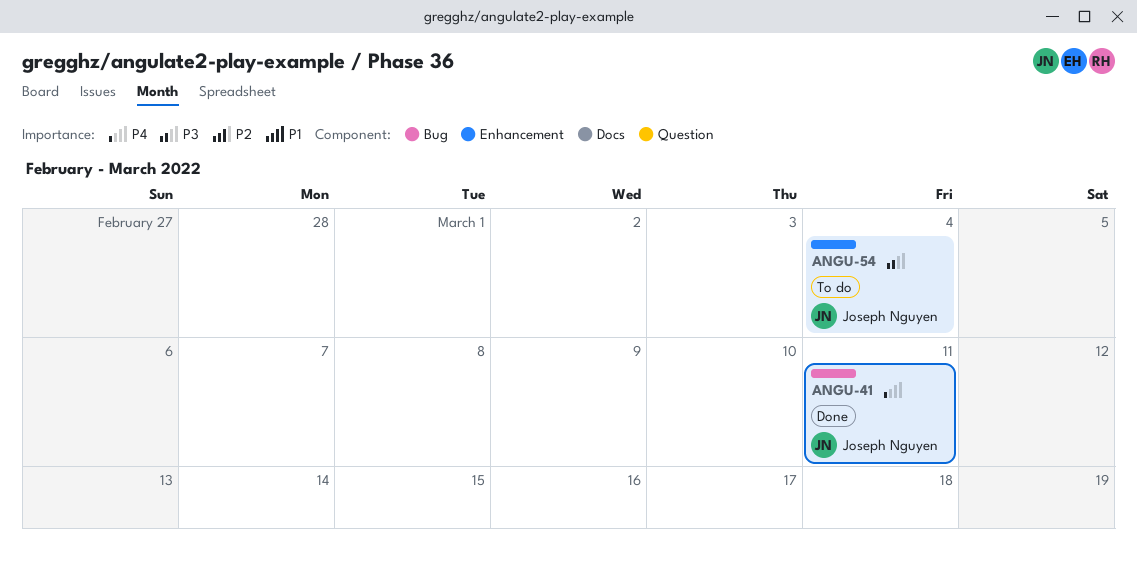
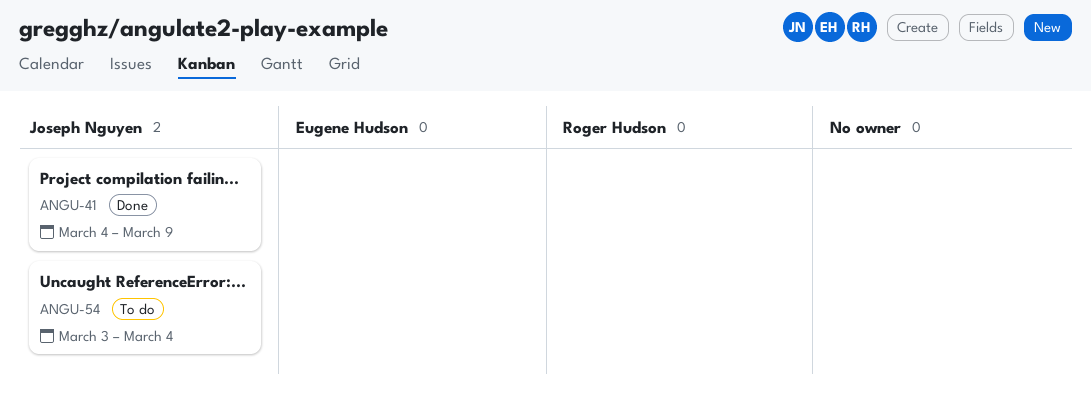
ANGU-41, due: Mar 11 -> Mar 9

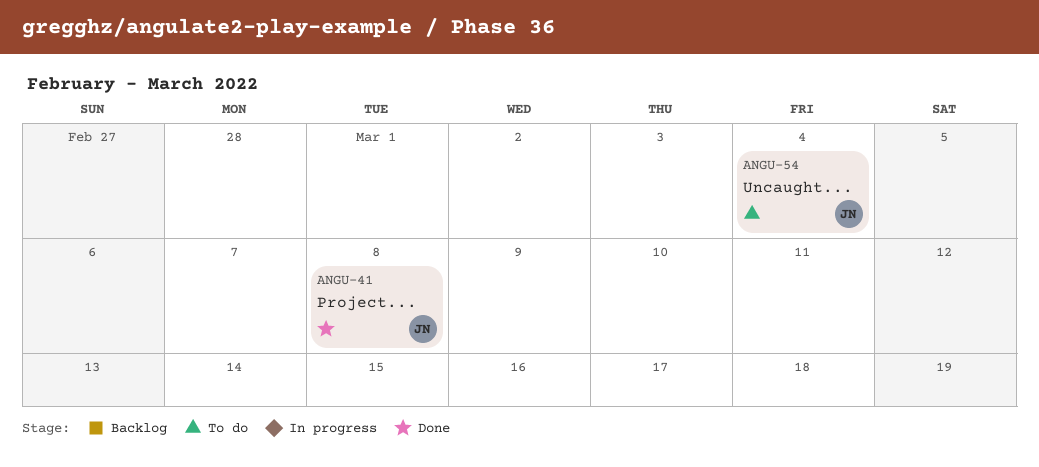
ANGU-41, due: Mar 9 -> Mar 8

